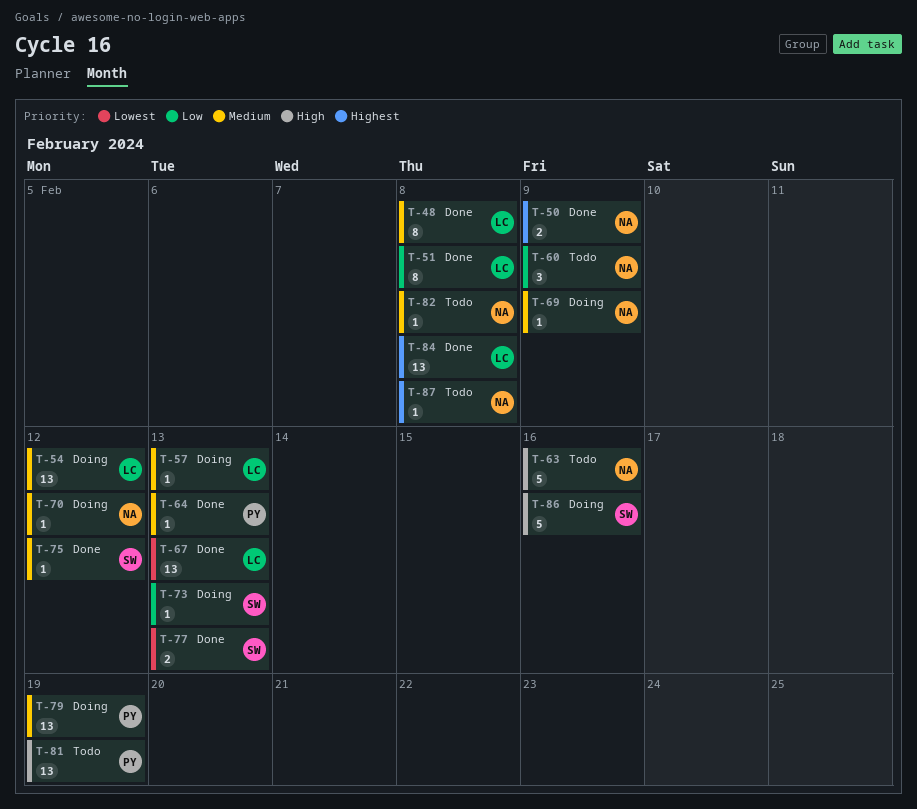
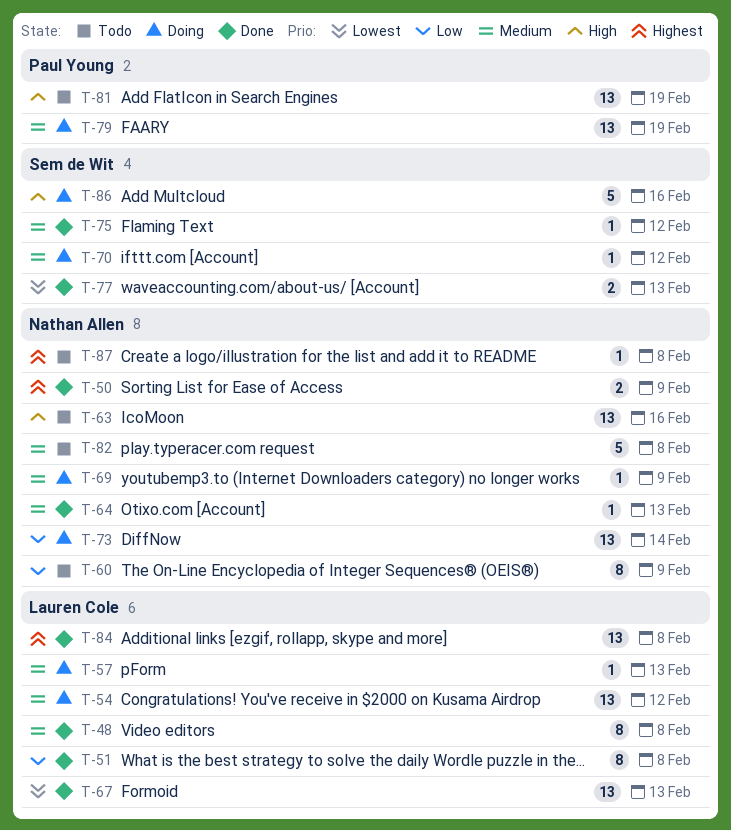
T-60, estimate: 3 -> 8
T-63, estimate: 5 -> 13
T-64, owner: Paul Young -> Nathan Allen
T-70, owner: Nathan Allen -> Sem de Wit
T-73, owner: Sem de Wit -> Nathan Allen
T-73, estimate: 1 -> 13
T-73, due: Feb 13 -> Feb 14
T-82, estimate: 1 -> 5

